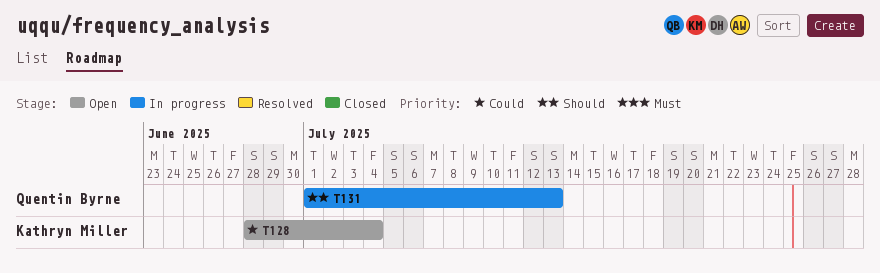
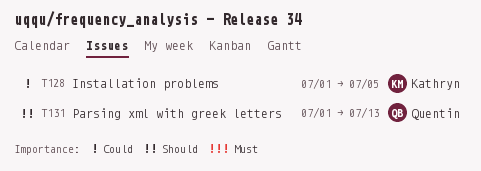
T128, start: Jun 28 -> Jul 1
T128, due: Jul 4 -> Jul 5

